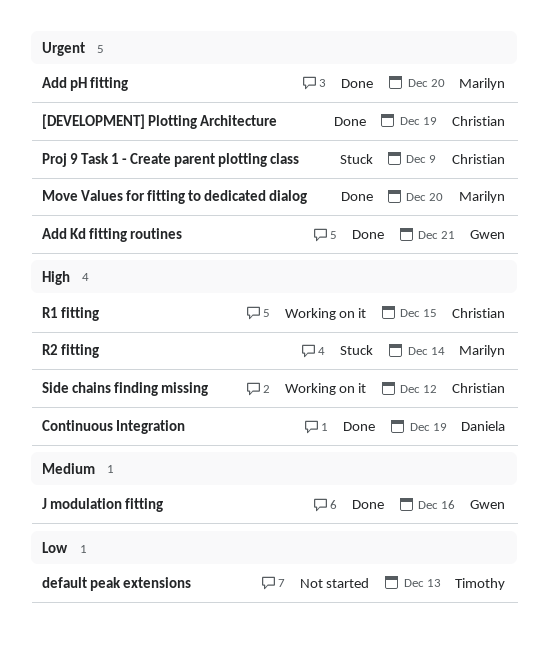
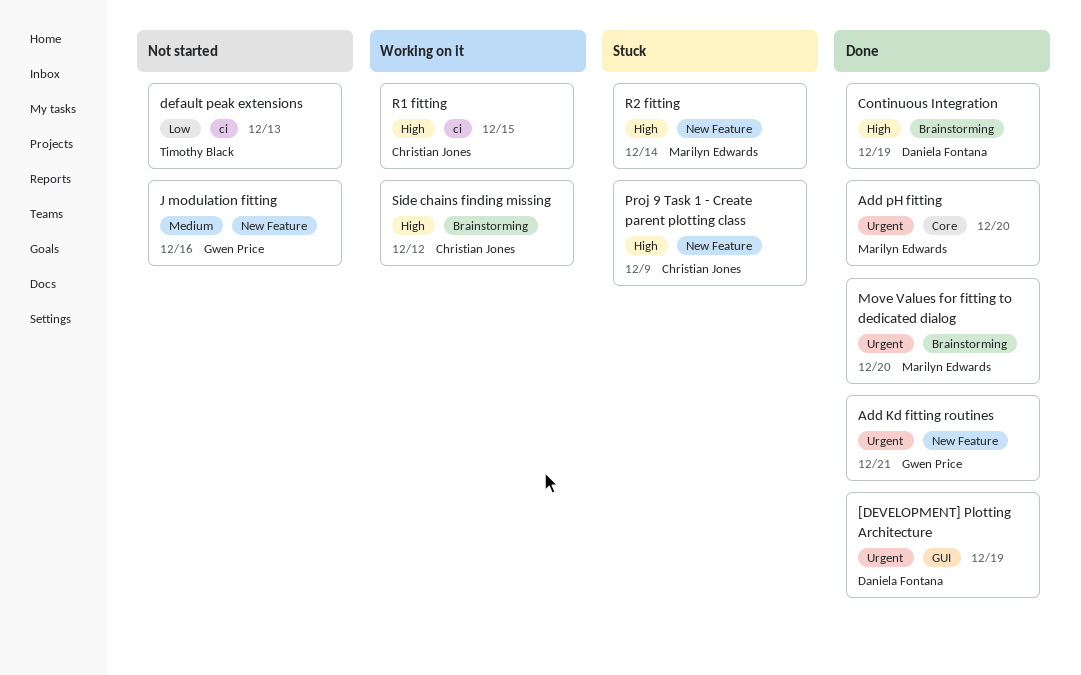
[DEVELOPMENT] Plotting Architecture, owner: Christian Jones -> Daniela Fontana
J modulation fitting, status: Done -> Not started
Proj 9 Task 1 - Create parent plotting class, priority: Urgent -> High

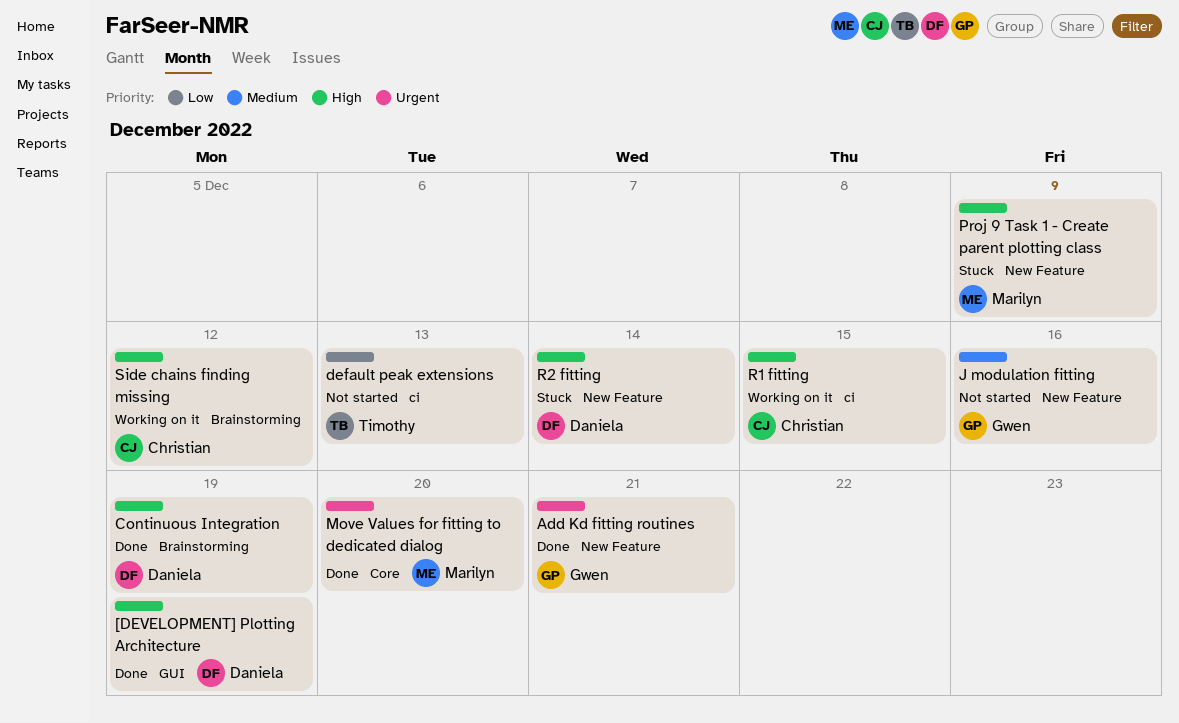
[DEVELOPMENT] Plotting Architecture, priority: Urgent -> High
Add pH fitting: present -> none
Move Values for fitting to dedicated dialog, label: Brainstorming -> Core
Proj 9 Task 1 - Create parent plotting class, owner: Christian Jones -> Marilyn Edwards
R2 fitting, owner: Marilyn Edwards -> Daniela Fontana

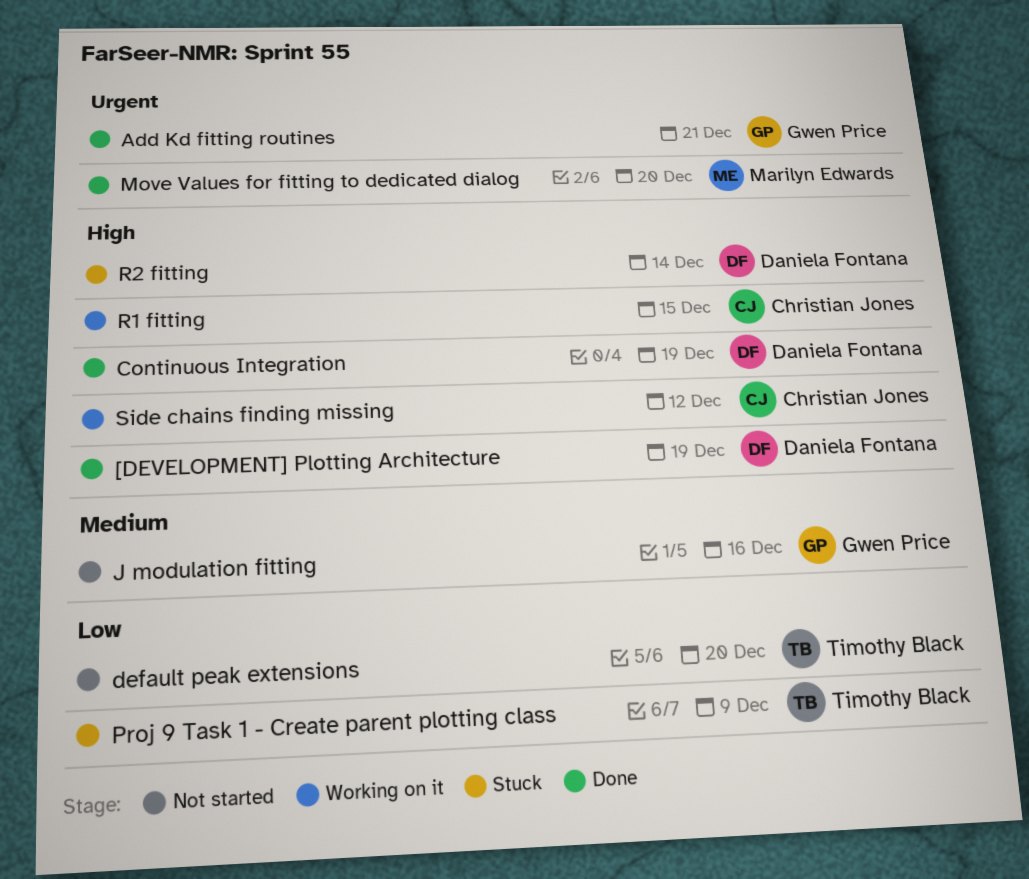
default peak extensions, due: Dec 13 -> Dec 20
Proj 9 Task 1 - Create parent plotting class, owner: Marilyn Edwards -> Timothy Black
Proj 9 Task 1 - Create parent plotting class, priority: High -> Low

